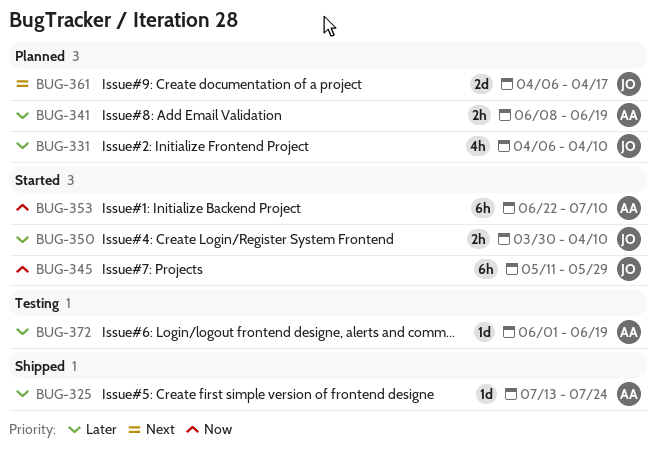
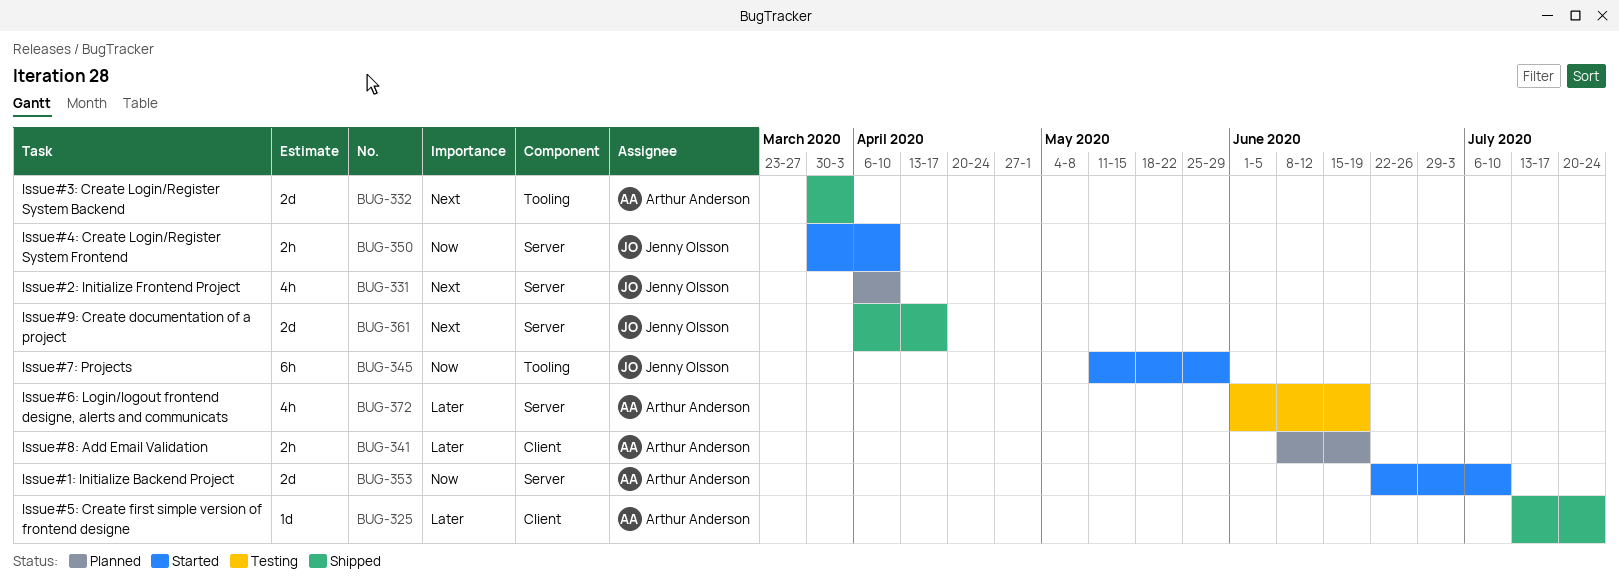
BUG-331, priority: Later -> Next
BUG-332: none -> present
BUG-350, priority: Later -> Now
BUG-353, estimate: 6h -> 2d
BUG-361, status: Planned -> Shipped
BUG-372, estimate: 1d -> 4h

